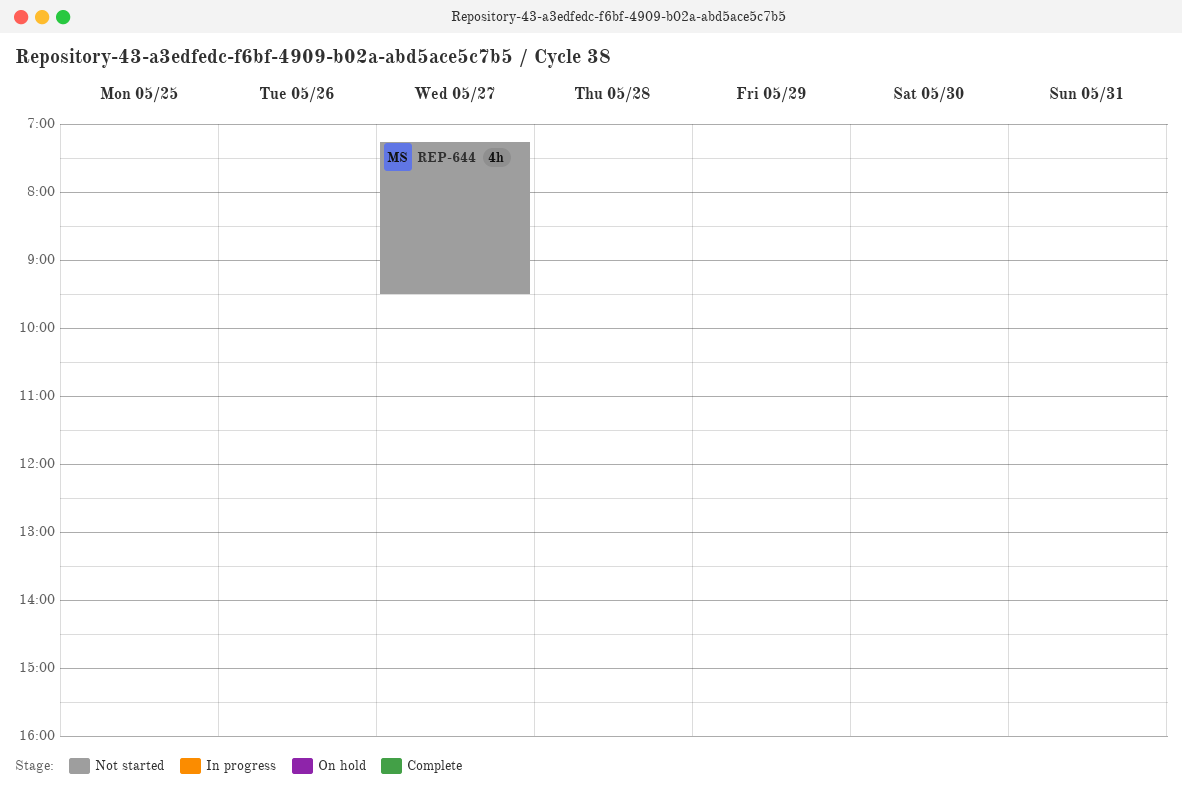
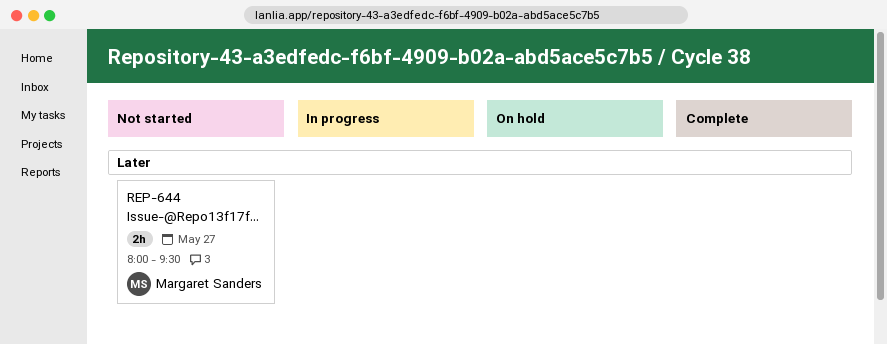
REP-644, estimate: 4h -> 2h
REP-644, begins: 07:15 -> 08:00

